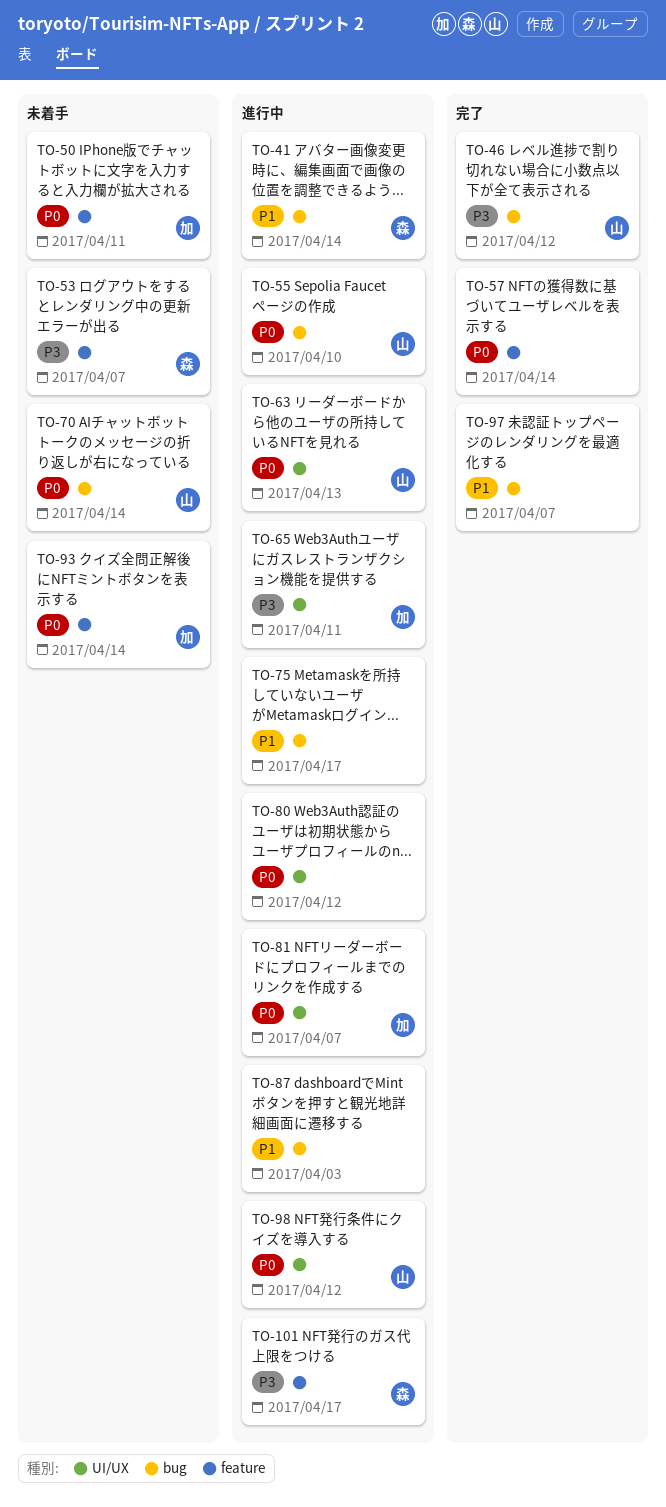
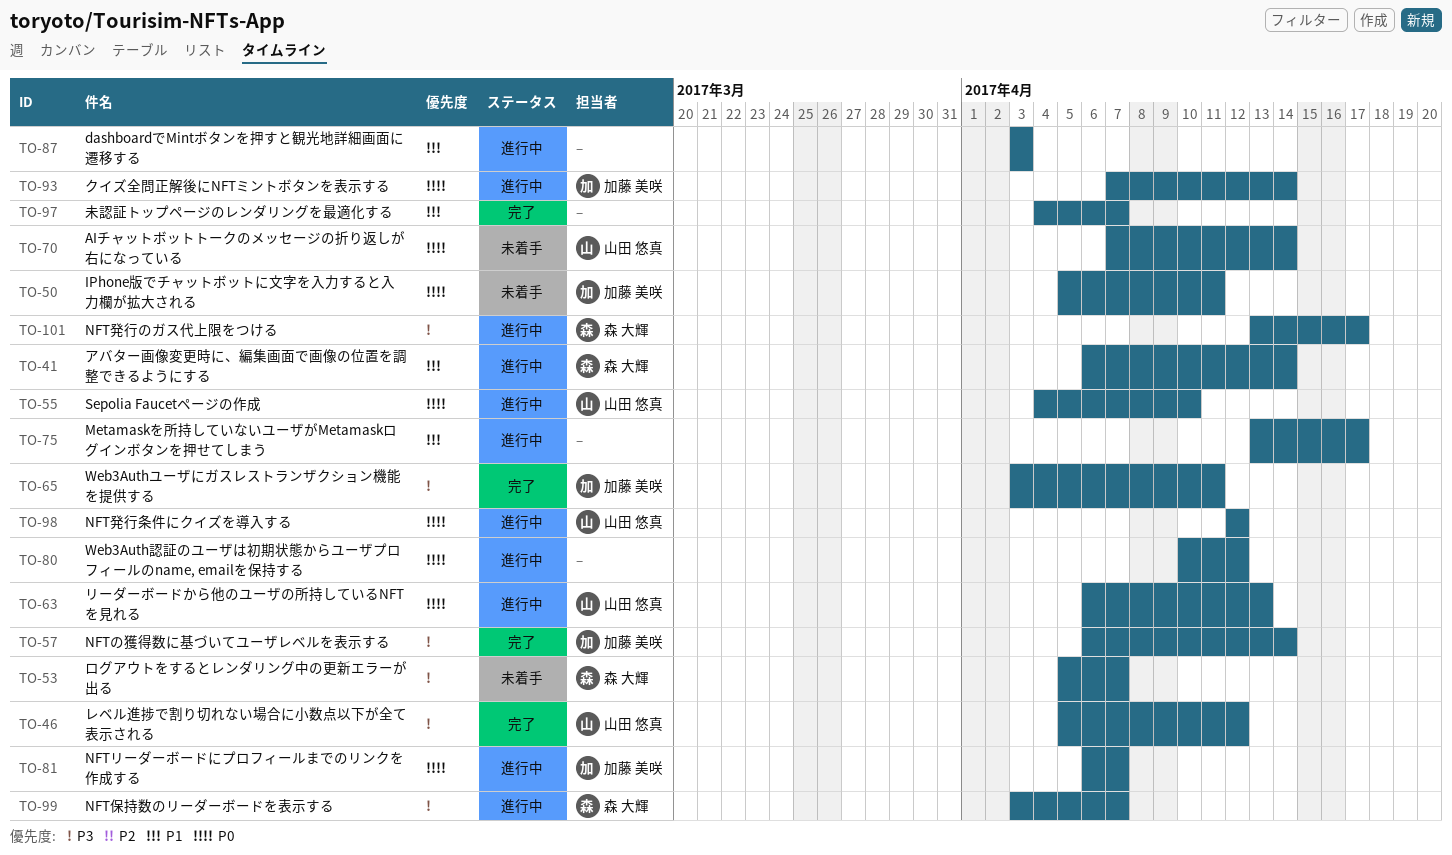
TO-57, owner: none -> 加藤 美咲
TO-57, priority: P0 -> P3
TO-65, status: 進行中 -> 完了
TO-93, status: 未着手 -> 進行中
TO-99: none -> present

